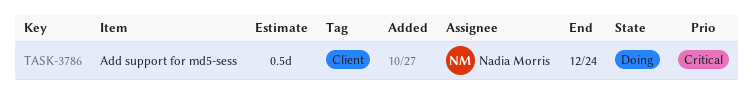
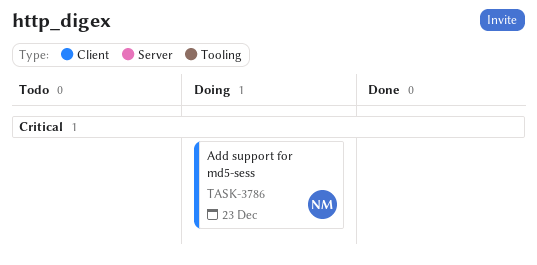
TASK-3786, due: Dec 24 -> Dec 23

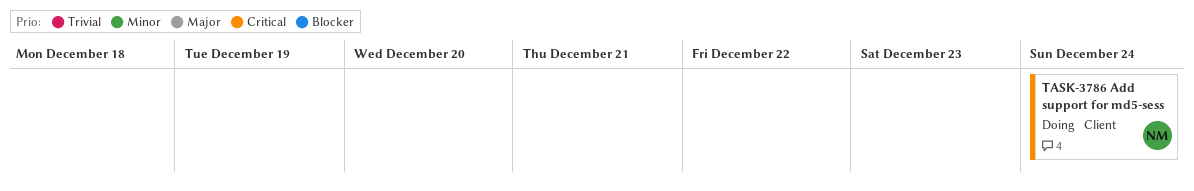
TASK-3786, due: Dec 23 -> Dec 24

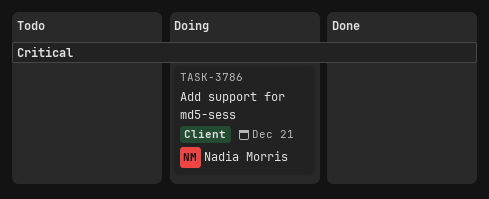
TASK-3786, due: Dec 24 -> Dec 21

